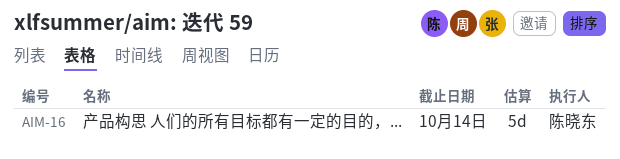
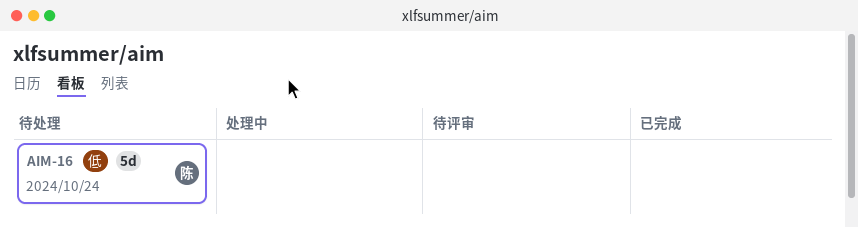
AIM-16, due: Oct 14 -> Oct 24

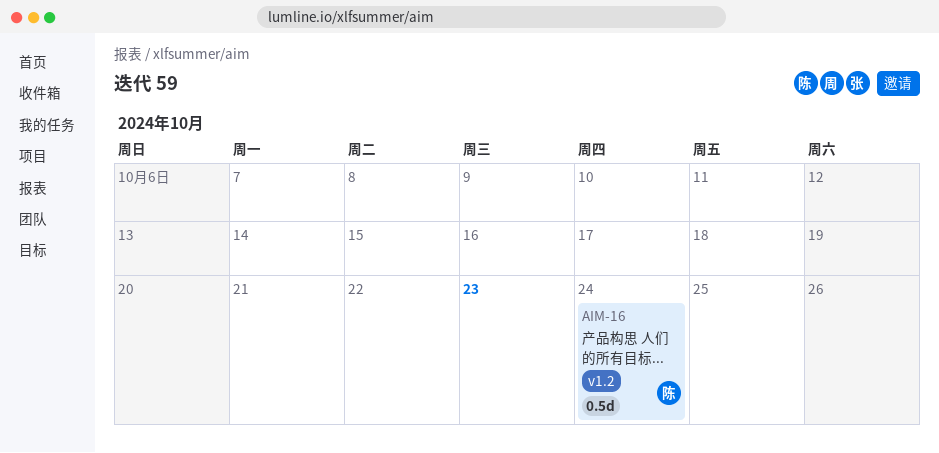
AIM-16, estimate: 5d -> 0.5d

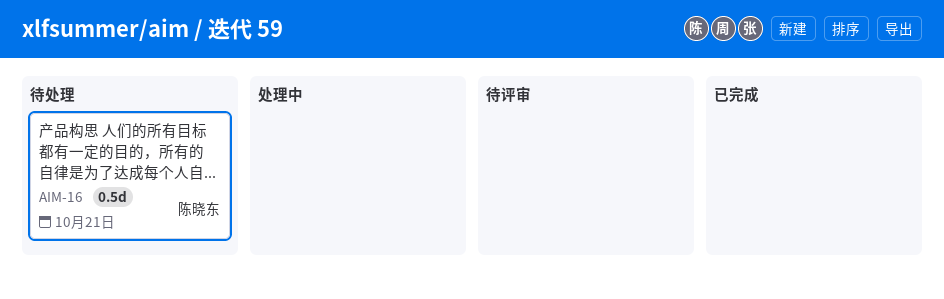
AIM-16, due: Oct 24 -> Oct 21

